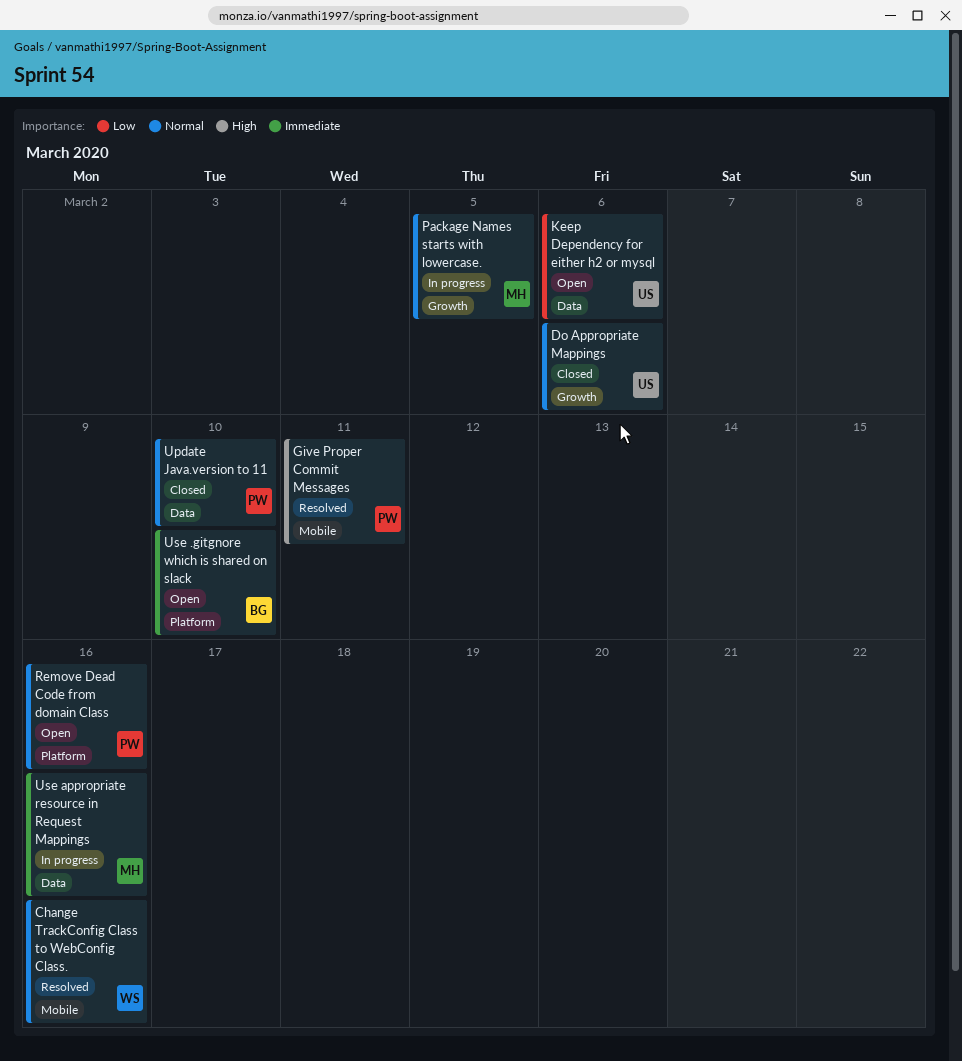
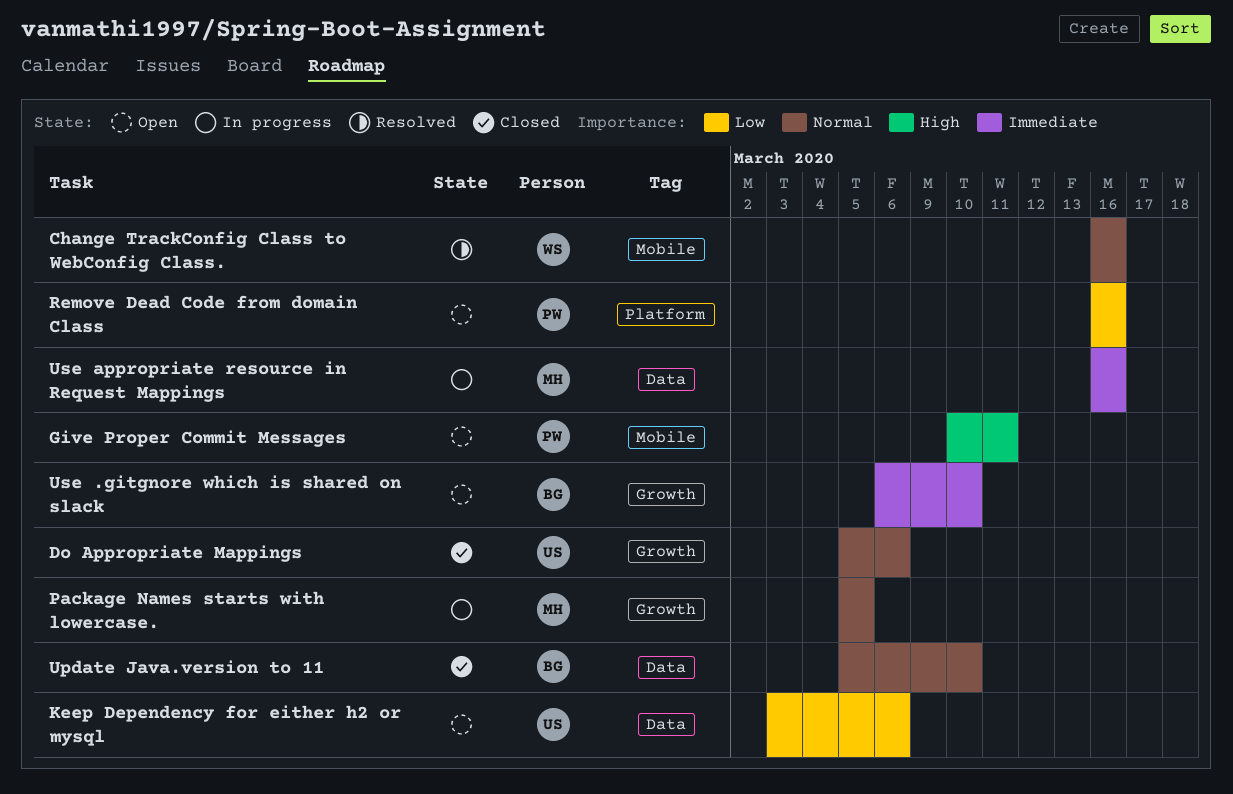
Give Proper Commit Messages, status: Resolved -> Open
Remove Dead Code from domain Class, priority: Normal -> Low
Update Java.version to 11, owner: PW -> BG
Use .gitgnore which is shared on slack, label: Platform -> Growth

